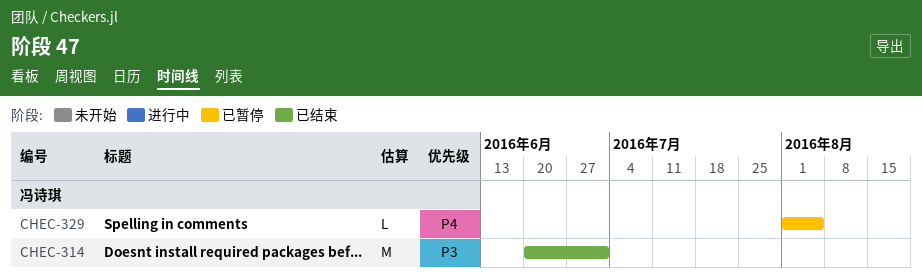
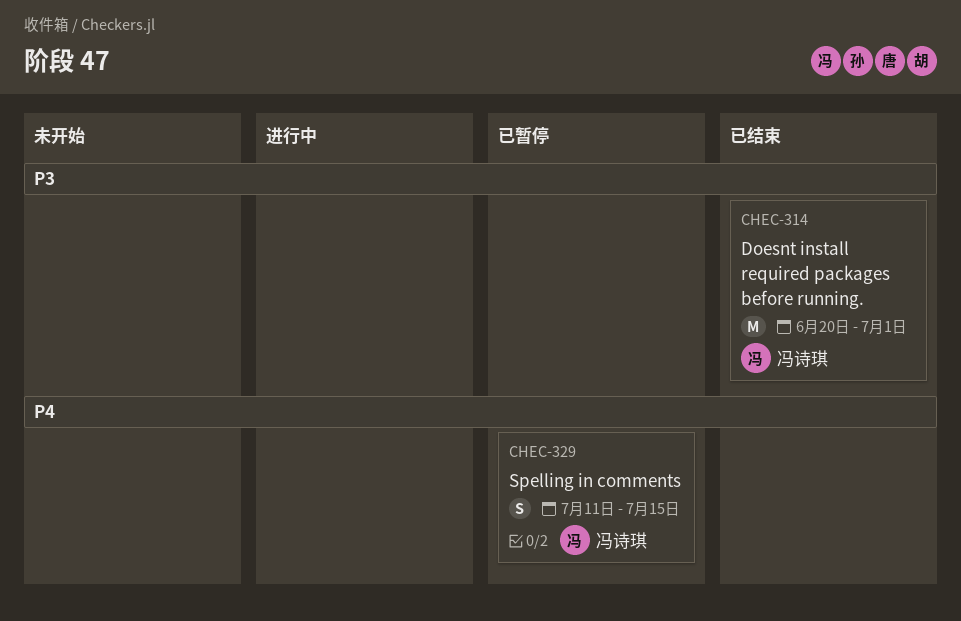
CHEC-329, estimate: L -> S
CHEC-329, start: Aug 1 -> Jul 11
CHEC-329, due: Aug 5 -> Jul 15

